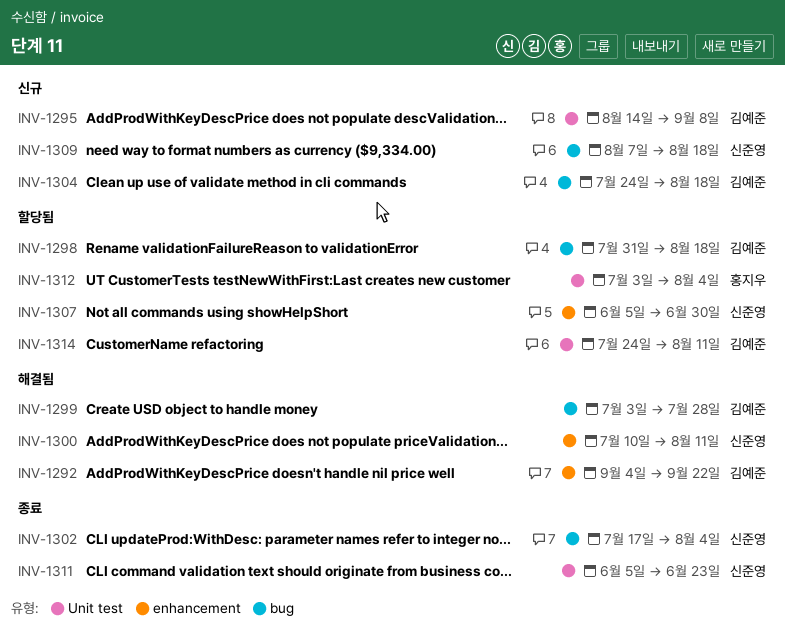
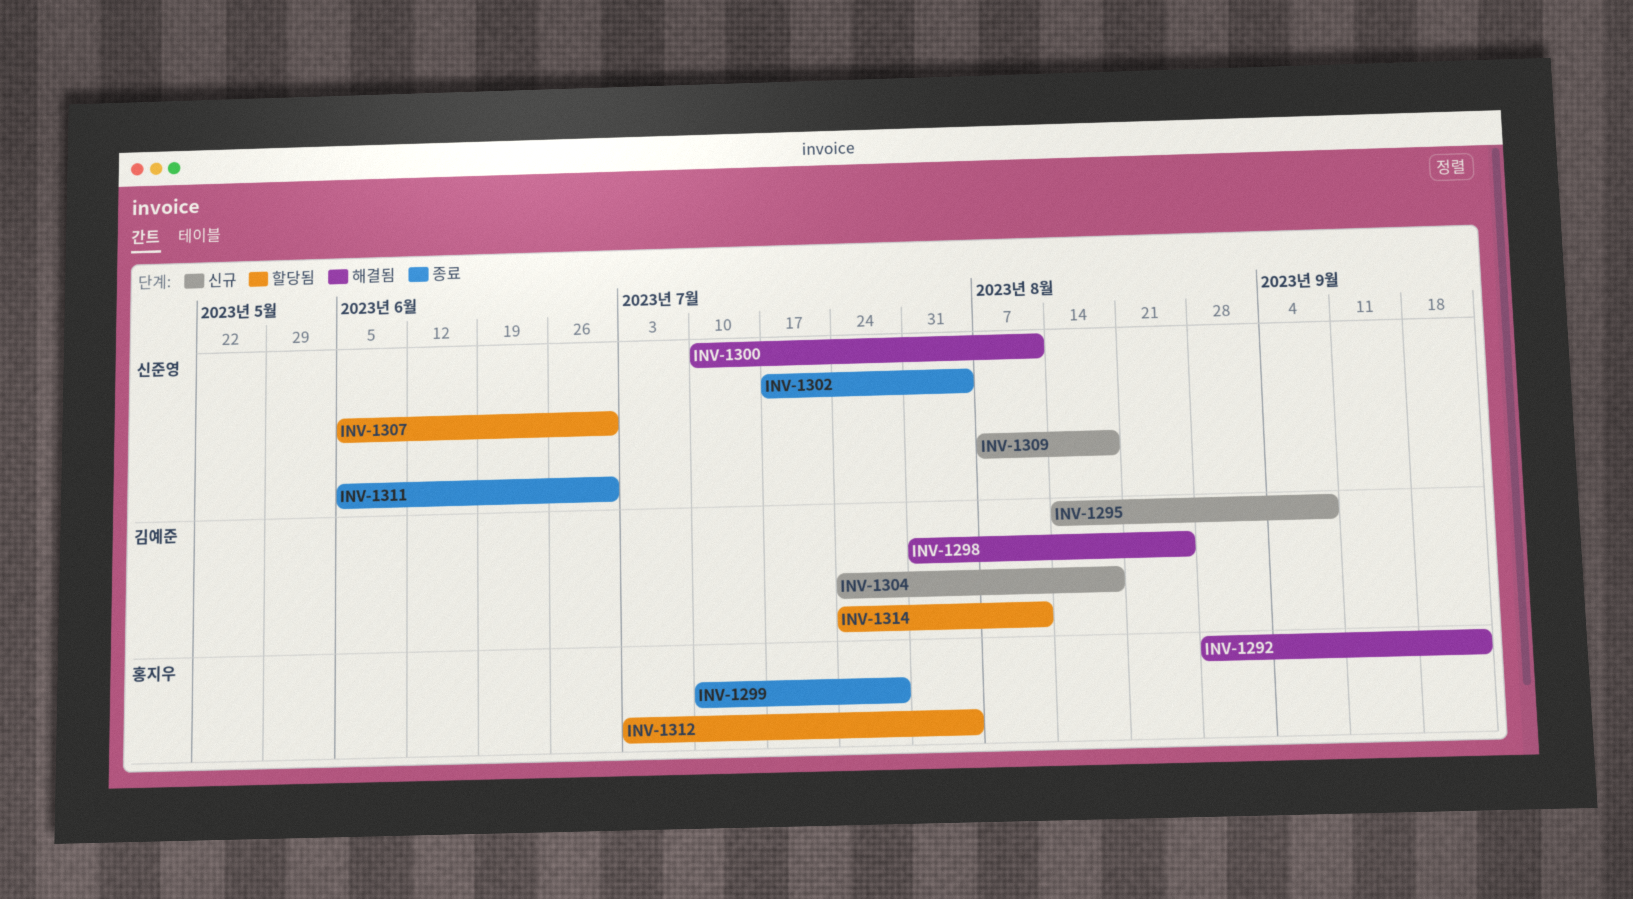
INV-1292, owner: 김예준 -> 홍지우
INV-1292, start: Sep 4 -> Aug 28
INV-1298, status: 할당됨 -> 해결됨
INV-1298, due: Aug 18 -> Aug 25
INV-1299, status: 해결됨 -> 종료
INV-1299, owner: 김예준 -> 홍지우
INV-1299, start: Jul 3 -> Jul 10
INV-1311, due: Jun 23 -> Jun 30

